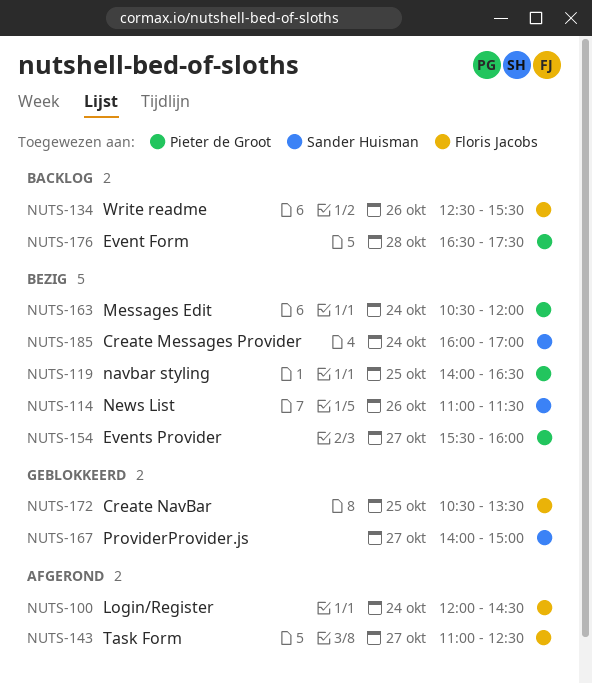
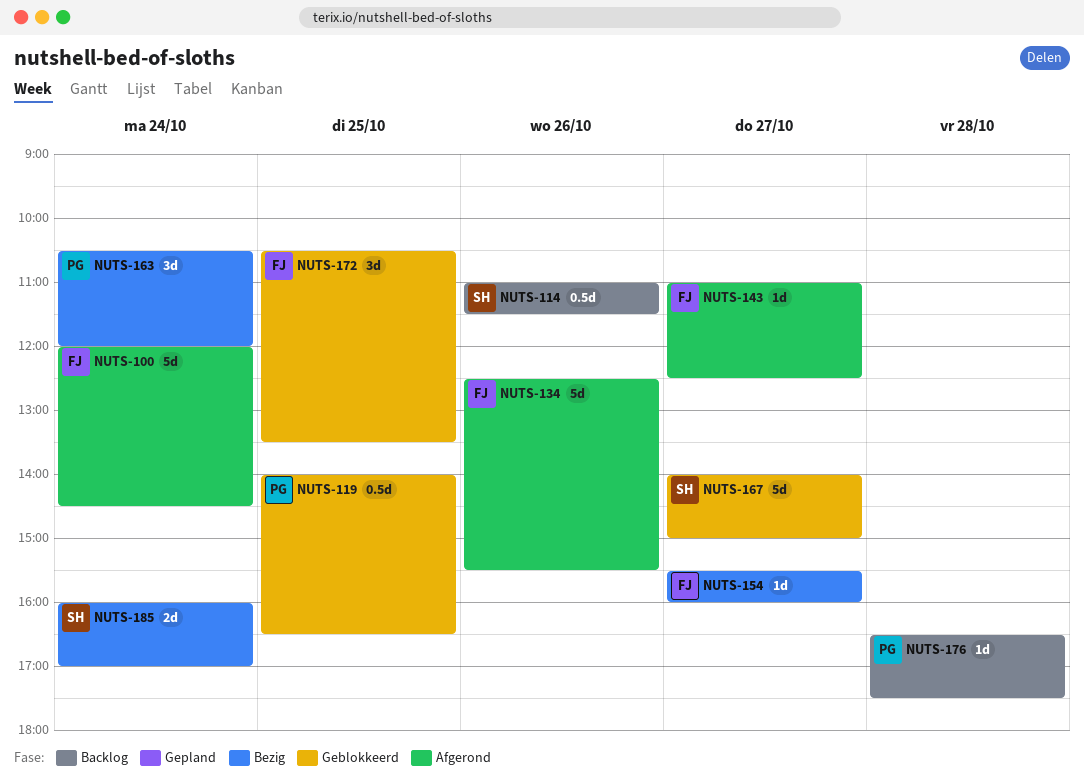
NUTS-114, status: Bezig -> Backlog
NUTS-119, status: Bezig -> Geblokkeerd
NUTS-134, status: Backlog -> Afgerond
NUTS-154, owner: Pieter de Groot -> Floris Jacobs

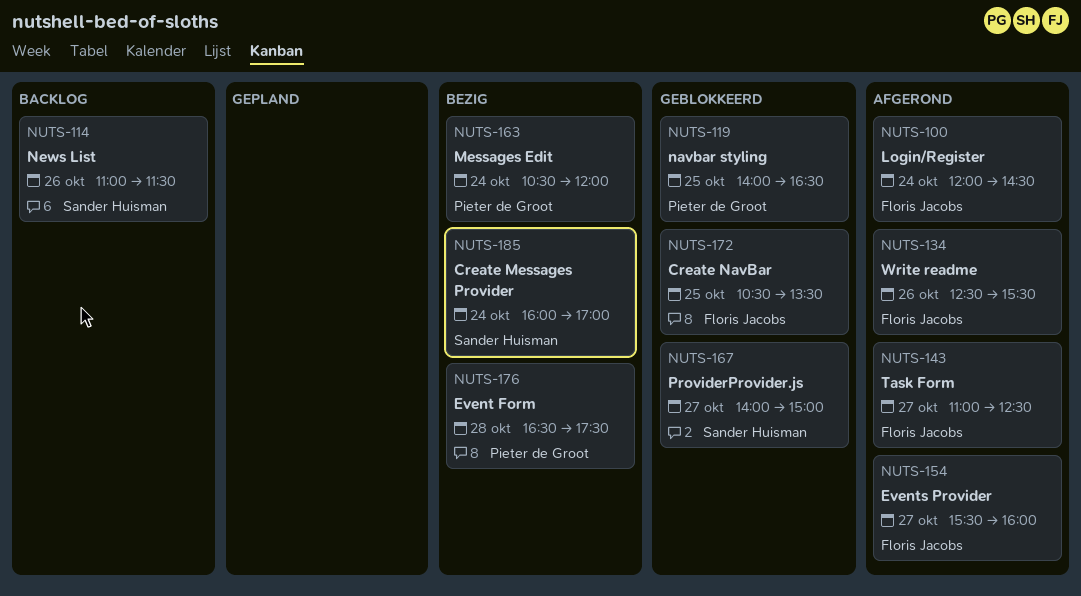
NUTS-154, status: Bezig -> Afgerond
NUTS-176, status: Backlog -> Bezig

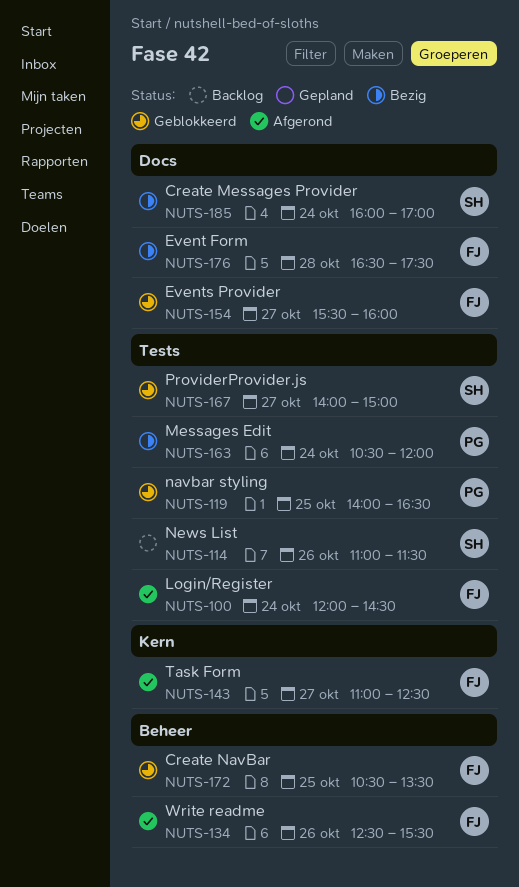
NUTS-154, status: Afgerond -> Geblokkeerd
NUTS-176, owner: Pieter de Groot -> Floris Jacobs

